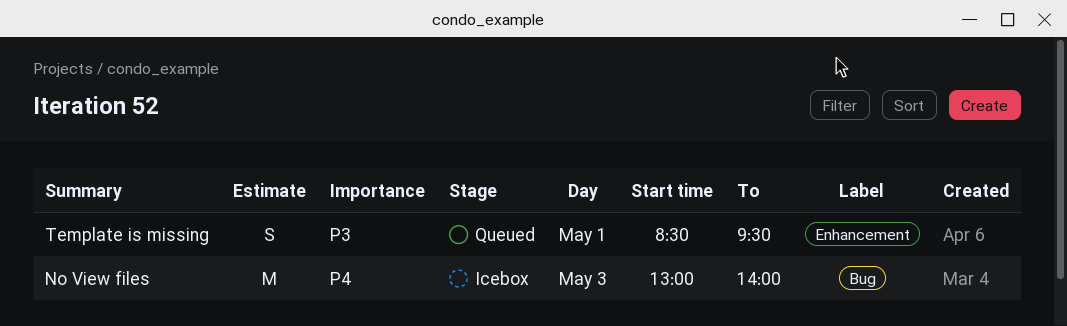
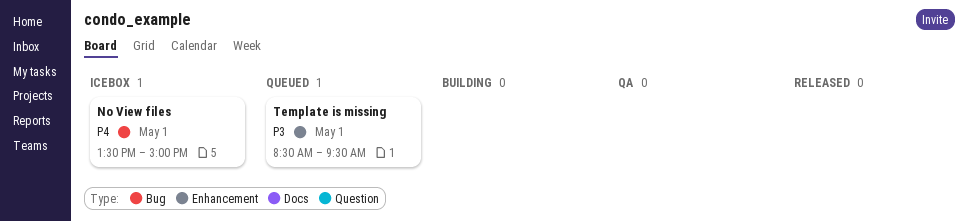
No View files, day: May 3 -> May 1
No View files, begins: 13:00 -> 13:30
No View files, ends: 14:00 -> 15:00

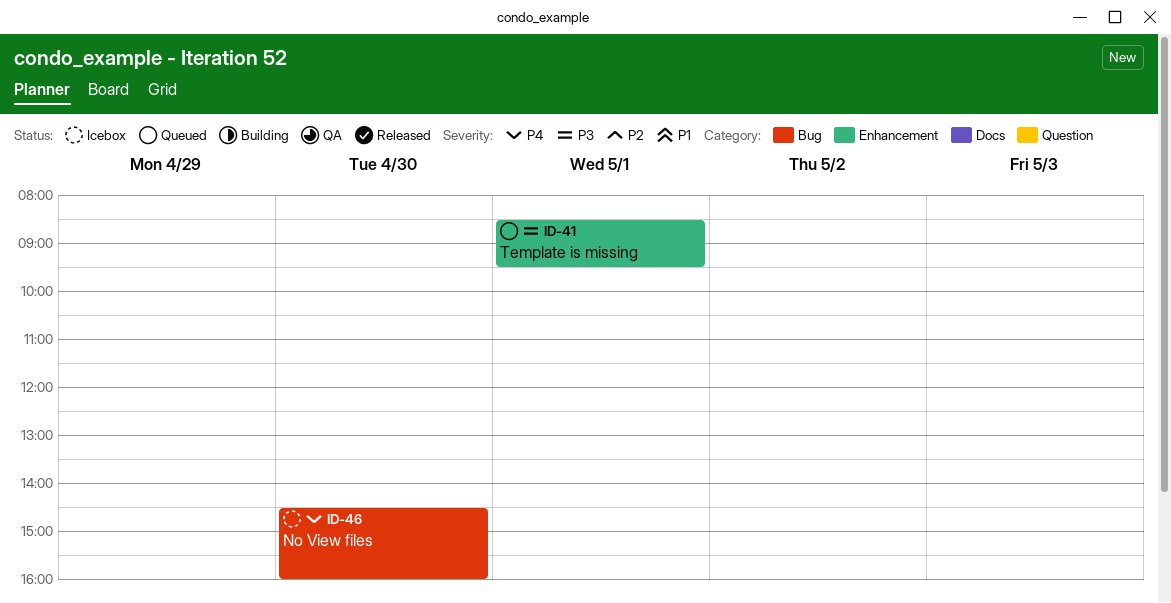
No View files, day: May 1 -> Apr 30
No View files, begins: 13:30 -> 14:30
No View files, ends: 15:00 -> 16:00

